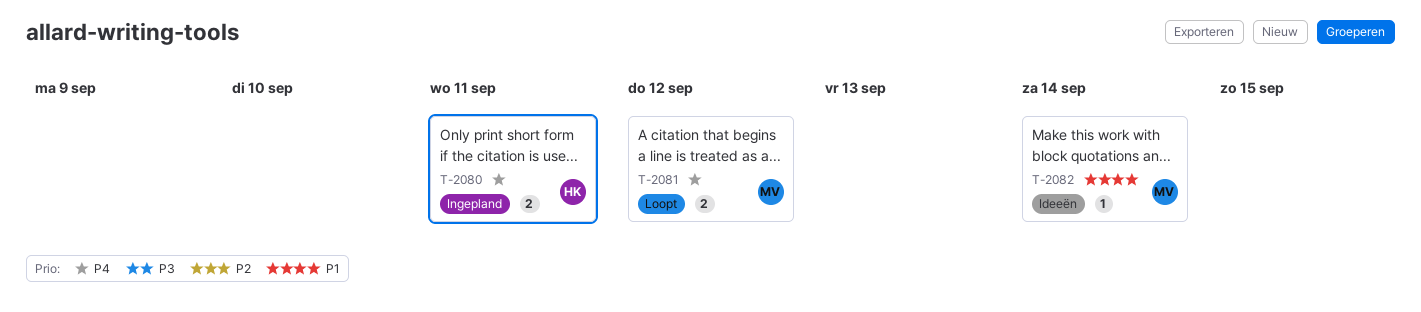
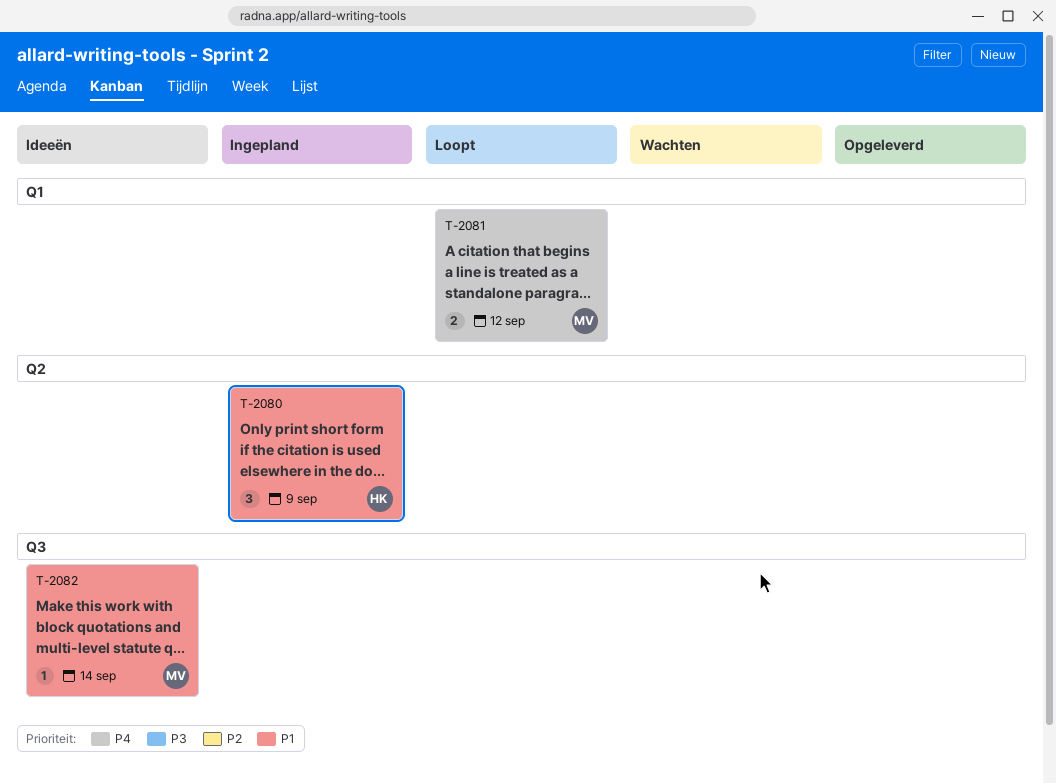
T-2080, priority: P4 -> P1
T-2080, estimate: 2 -> 3
T-2080, due: Sep 11 -> Sep 9

